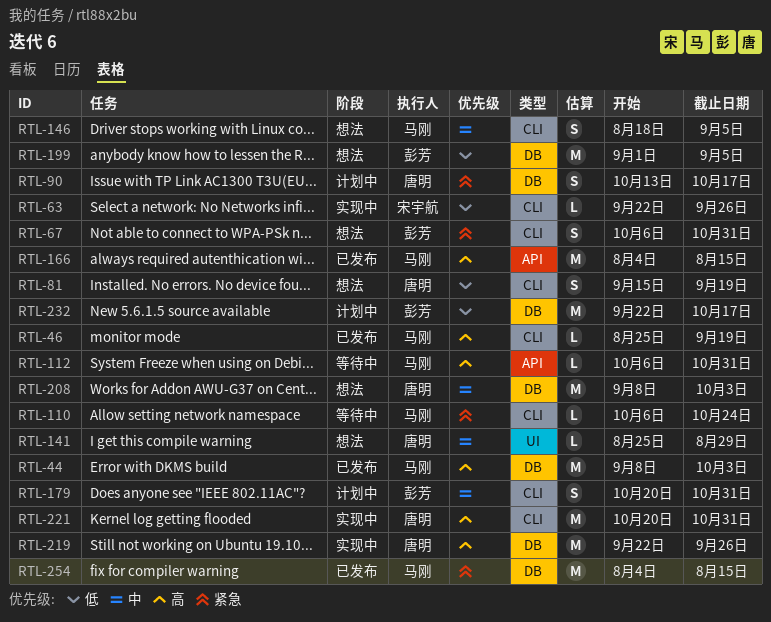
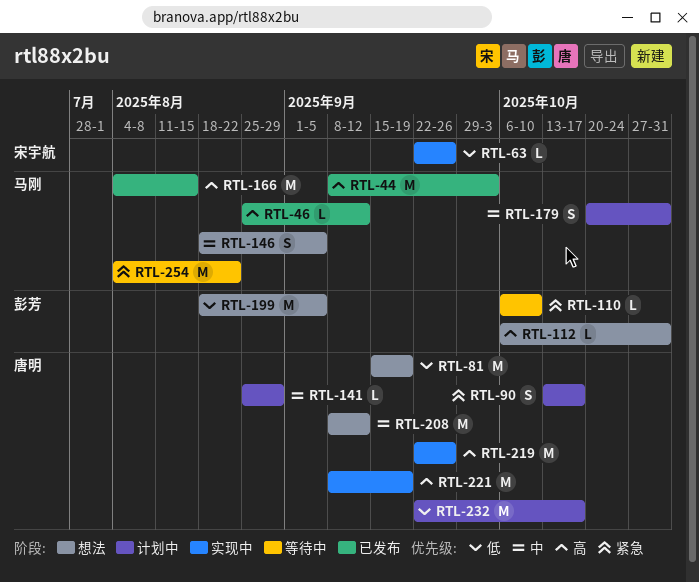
RTL-46, due: Sep 19 -> Sep 12
RTL-67: present -> none
RTL-81, estimate: S -> M
RTL-110, owner: 马刚 -> 彭芳
RTL-110, due: Oct 24 -> Oct 10
RTL-112, status: 等待中 -> 想法
RTL-112, owner: 马刚 -> 彭芳
RTL-141, status: 想法 -> 计划中
RTL-179, owner: 彭芳 -> 马刚
RTL-199, start: Sep 1 -> Aug 18
RTL-208, due: Oct 3 -> Sep 12
RTL-221, start: Oct 20 -> Sep 8
RTL-221, due: Oct 31 -> Sep 19
RTL-232, owner: 彭芳 -> 唐明
RTL-254, status: 已发布 -> 等待中
RTL-254, due: Aug 15 -> Aug 22

